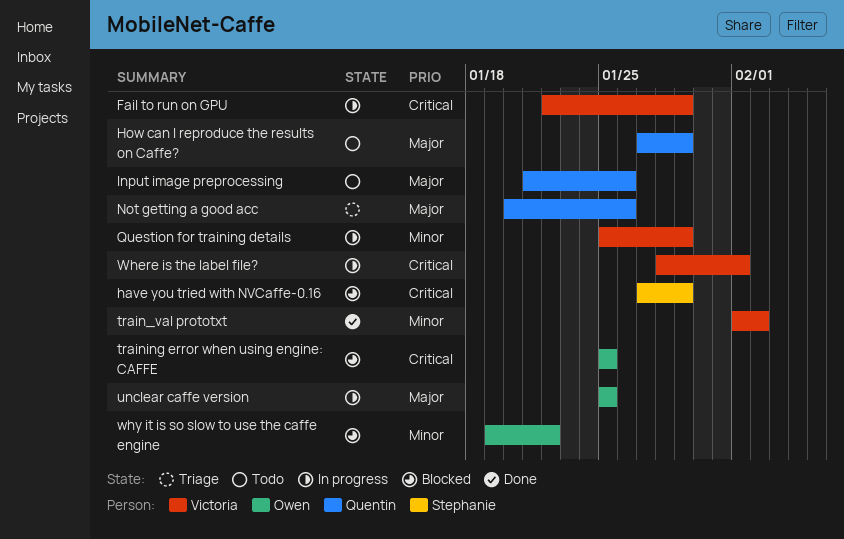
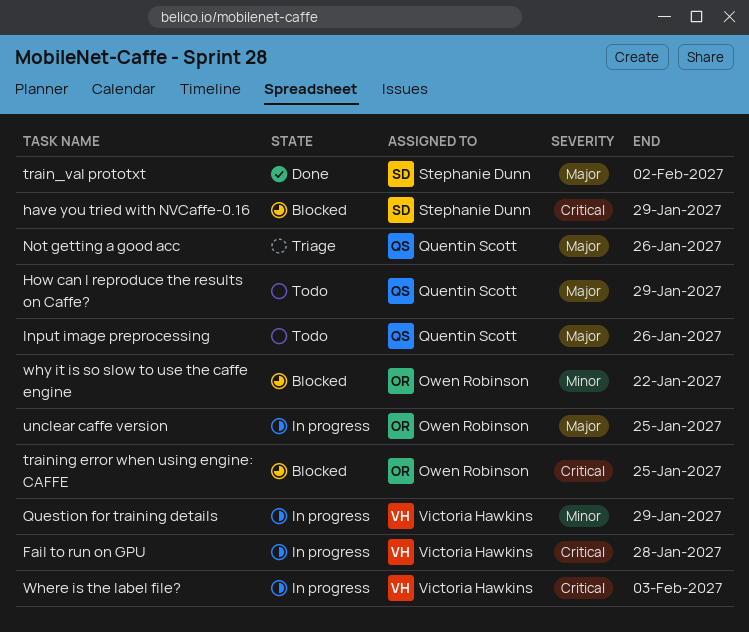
Fail to run on GPU, due: Jan 29 -> Jan 28
train_val prototxt, owner: Victoria Hawkins -> Stephanie Dunn
train_val prototxt, priority: Minor -> Major
Where is the label file?, due: Feb 1 -> Feb 3

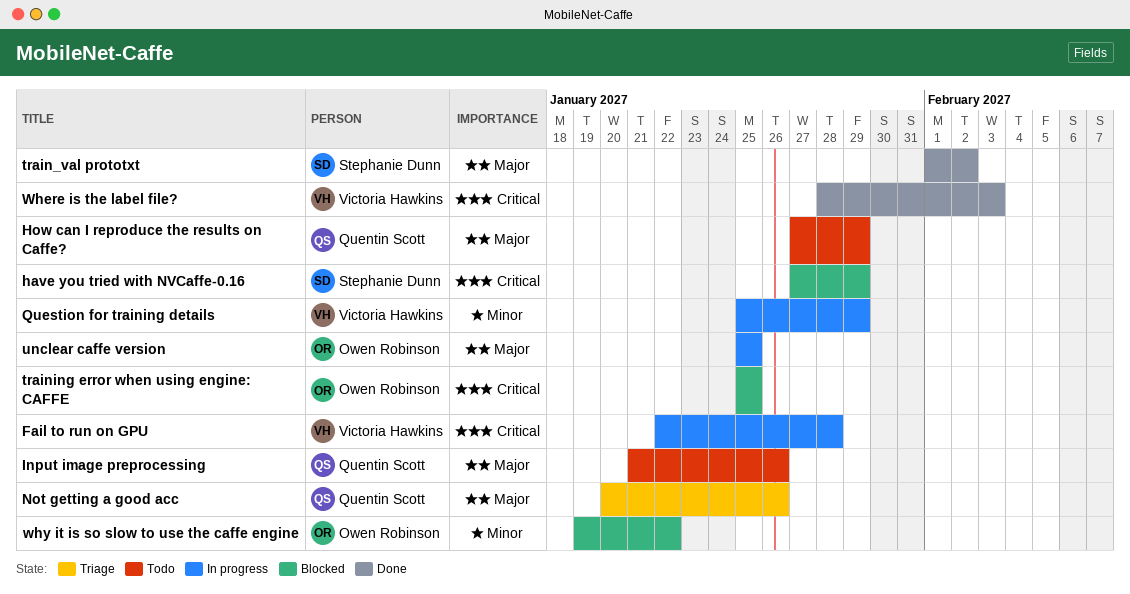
Where is the label file?, status: In progress -> Done

